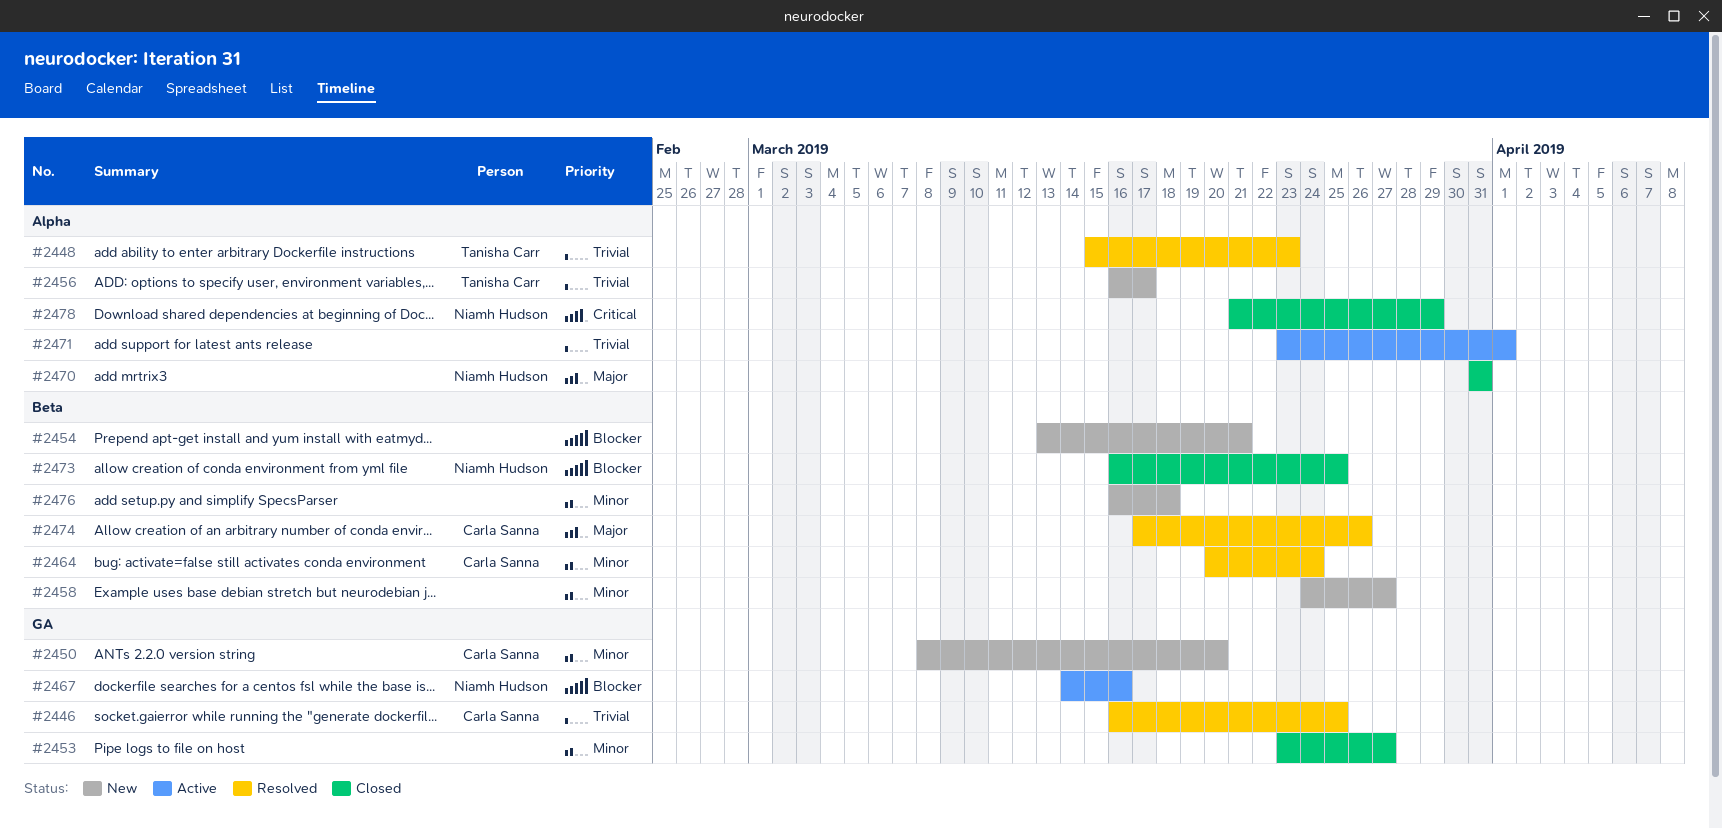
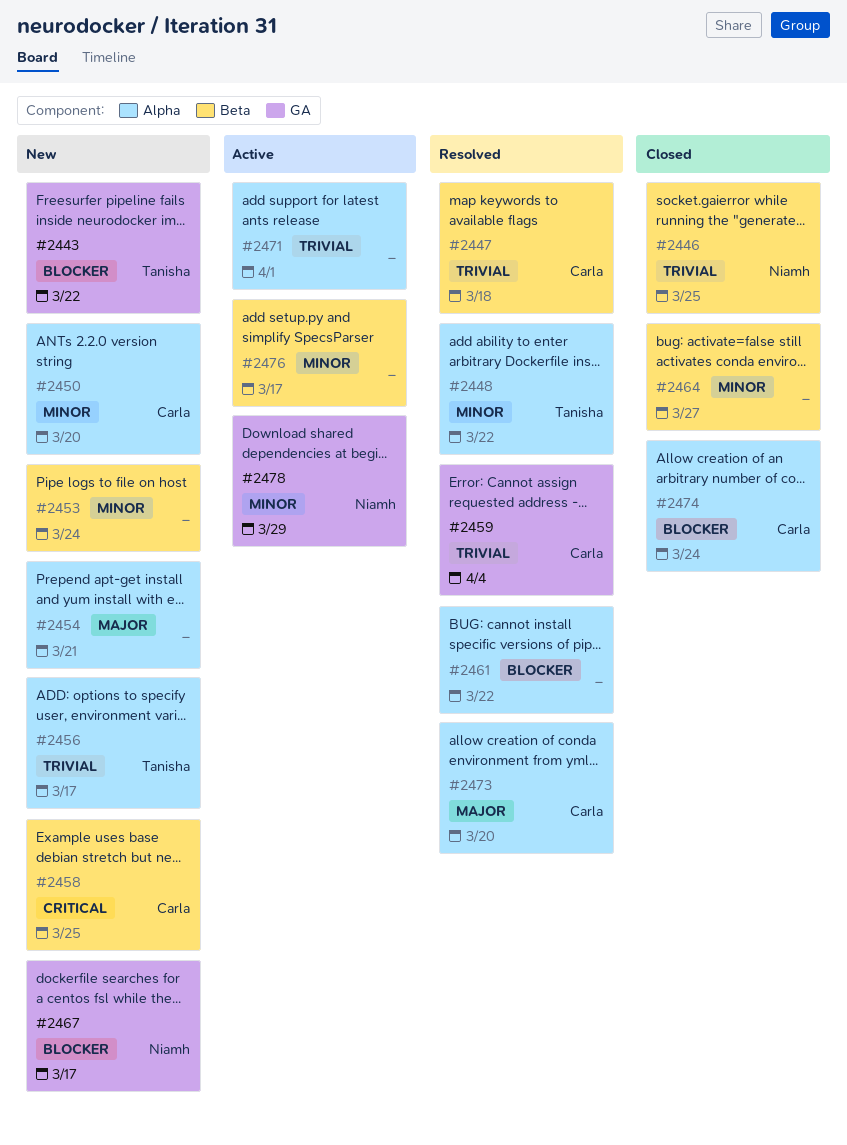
#2443: none -> present
#2446, status: Resolved -> Closed
#2446, owner: Carla Sanna -> Niamh Hudson
#2446, label: GA -> Beta
#2447: none -> present
#2448, priority: Trivial -> Minor
#2448, due: Mar 23 -> Mar 22
#2450, label: GA -> Alpha
#2453, status: Closed -> New
#2453, label: GA -> Beta
#2453, due: Mar 27 -> Mar 24
#2454, priority: Blocker -> Major
#2454, label: Beta -> Alpha
#2458, owner: none -> Carla Sanna
#2458, priority: Minor -> Critical
#2458, due: Mar 27 -> Mar 25
#2459: none -> present
#2461: none -> present
#2464, status: Resolved -> Closed
#2464, owner: Carla Sanna -> none
#2464, due: Mar 24 -> Mar 27
#2467, status: Active -> New
#2467, due: Mar 16 -> Mar 17
#2470: present -> none
#2473, status: Closed -> Resolved
#2473, owner: Niamh Hudson -> Carla Sanna
#2473, priority: Blocker -> Major
#2473, label: Beta -> Alpha
#2473, due: Mar 25 -> Mar 20
#2474, status: Resolved -> Closed
#2474, priority: Major -> Blocker
#2474, label: Beta -> Alpha
#2474, due: Mar 26 -> Mar 24
#2476, status: New -> Active
#2476, due: Mar 18 -> Mar 17
#2478, status: Closed -> Active
#2478, priority: Critical -> Minor
#2478, label: Alpha -> GA

